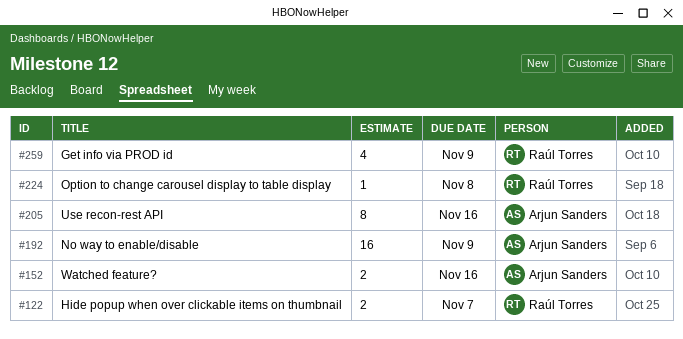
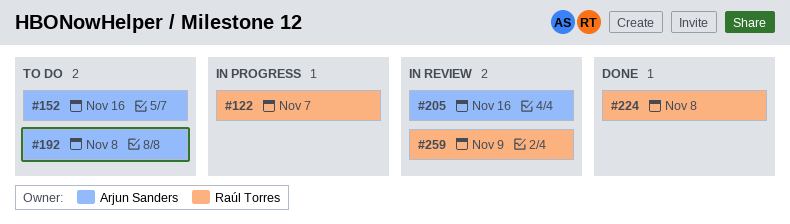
#192, due: Nov 9 -> Nov 8

